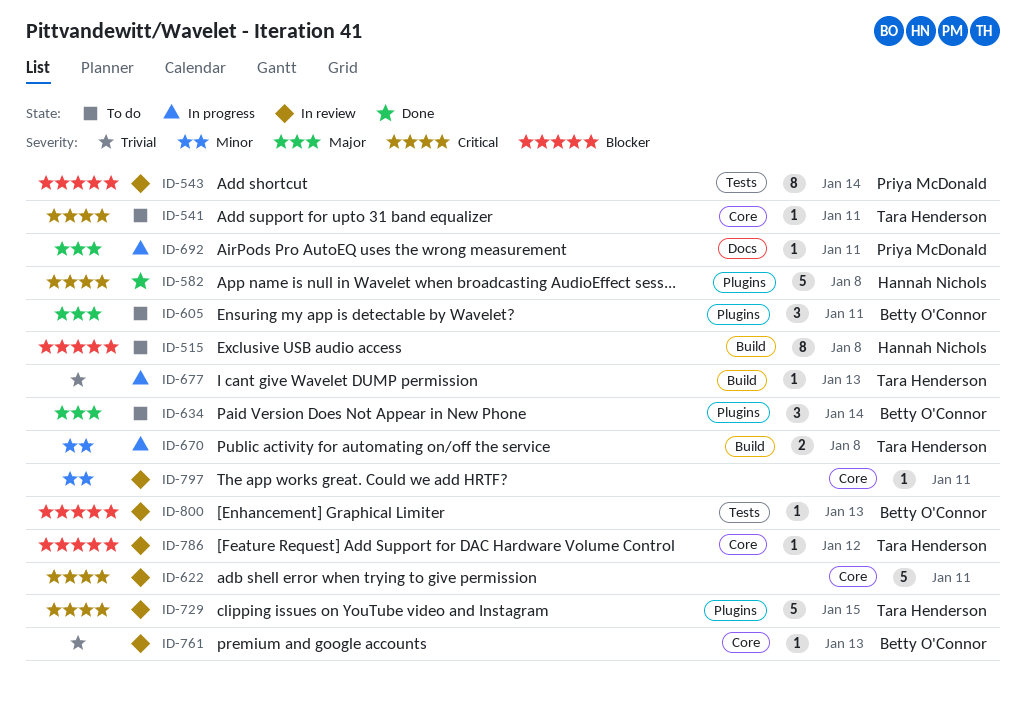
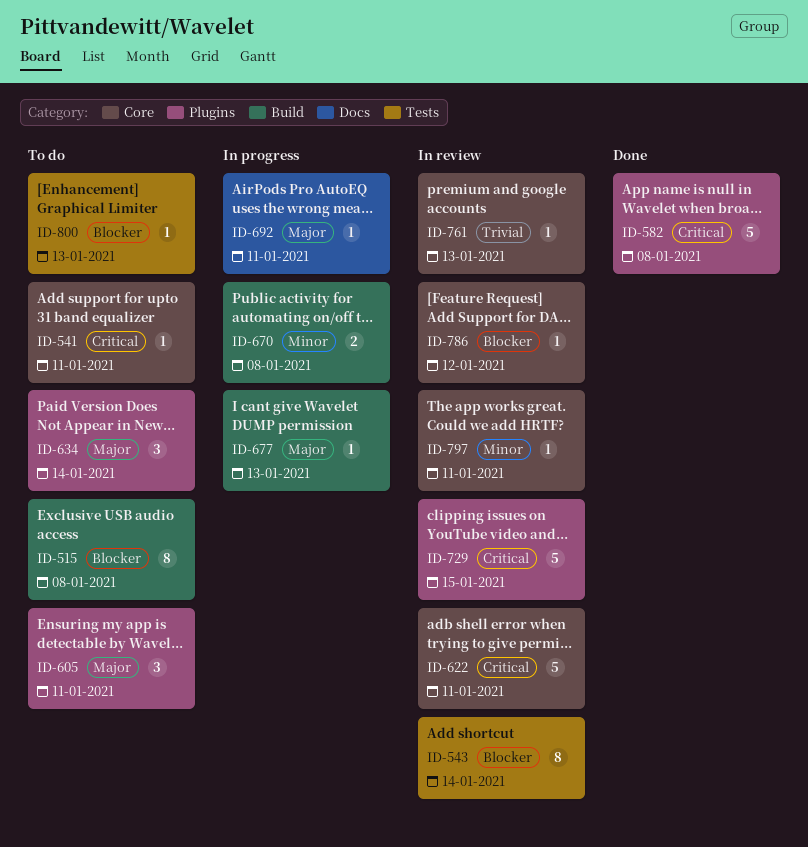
ID-677, priority: Trivial -> Major
ID-800, status: In review -> To do

